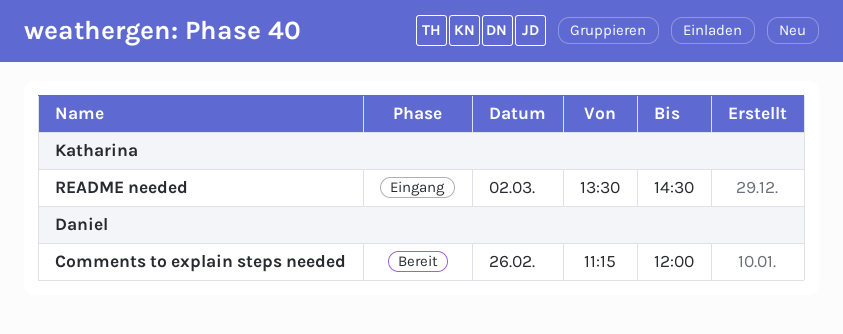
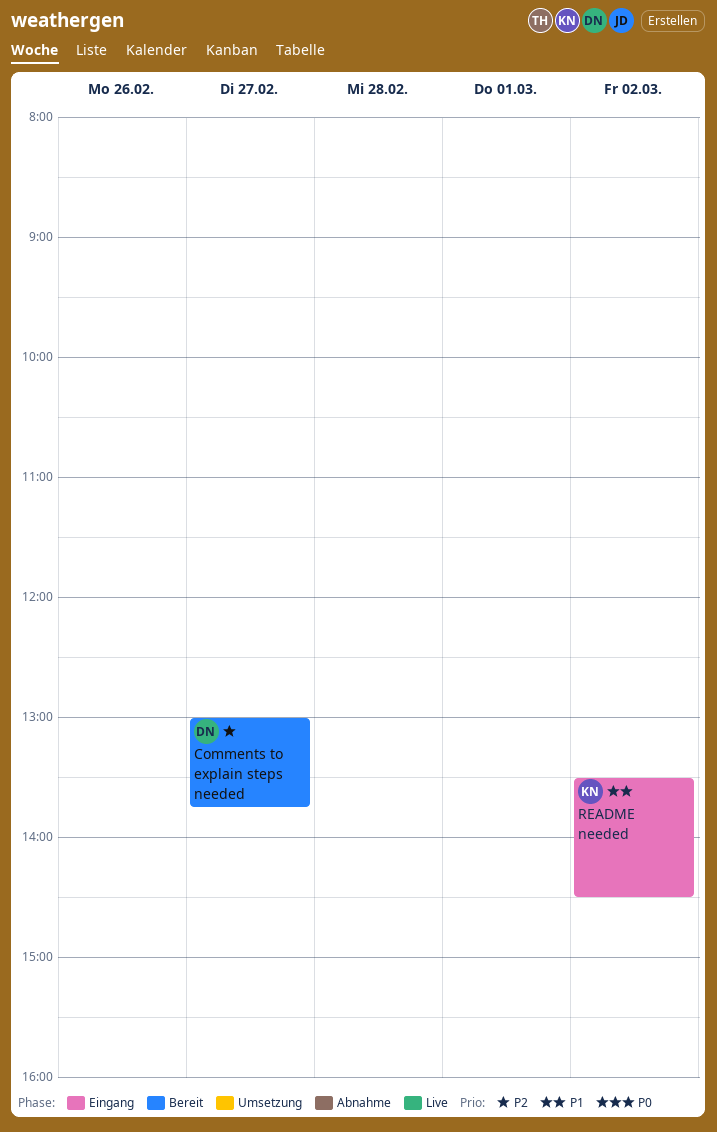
Comments to explain steps needed, day: Feb 26 -> Feb 27
Comments to explain steps needed, begins: 11:15 -> 13:00
Comments to explain steps needed, ends: 12:00 -> 13:45

